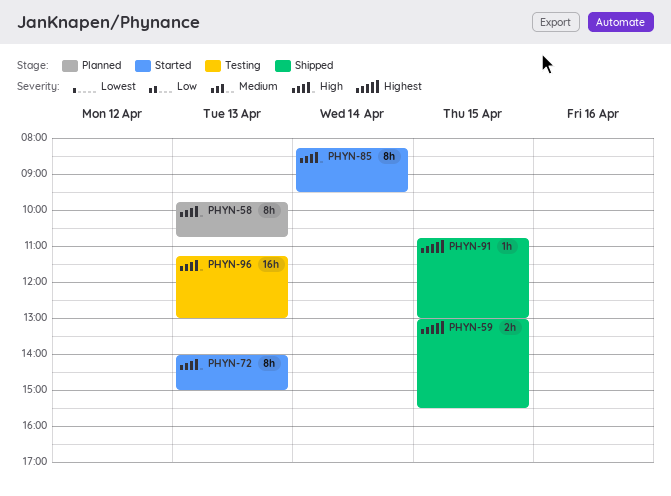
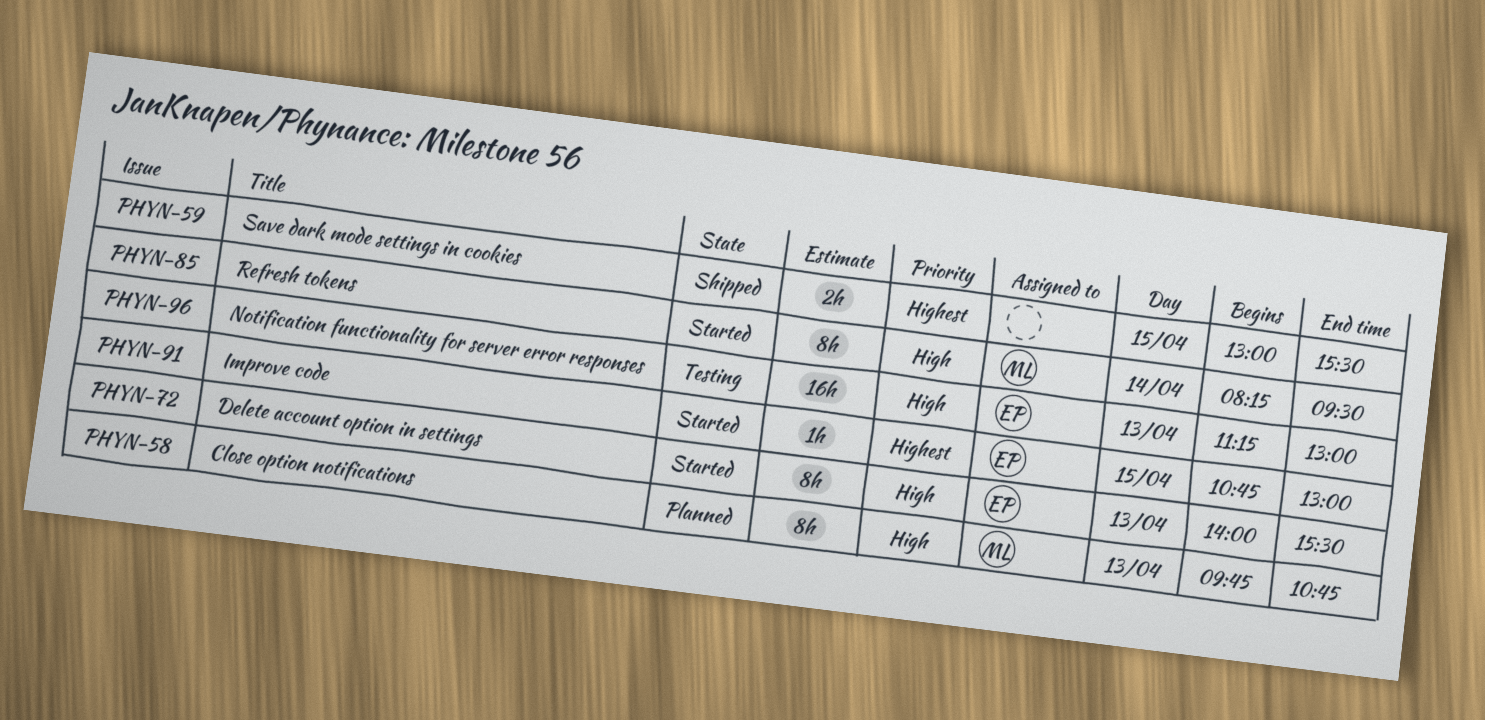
PHYN-72, ends: 15:00 -> 15:30
PHYN-91, status: Shipped -> Started

